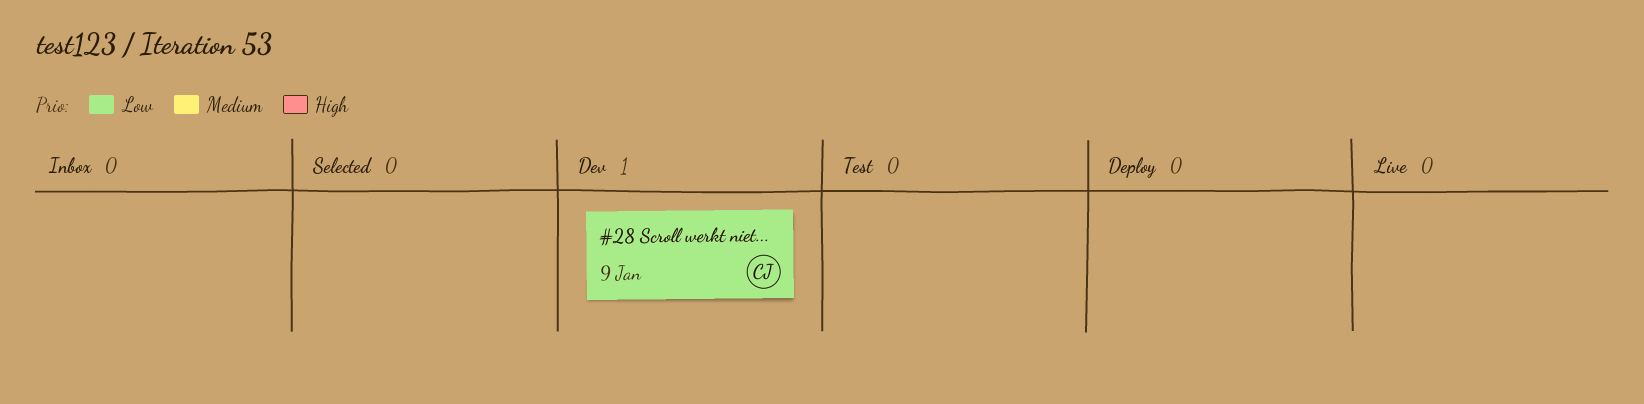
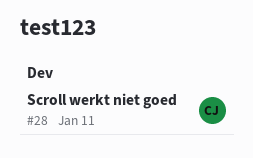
#28, due: Jan 9 -> Jan 11

